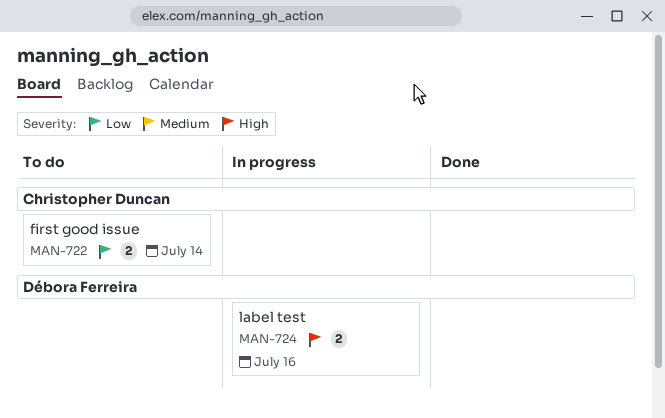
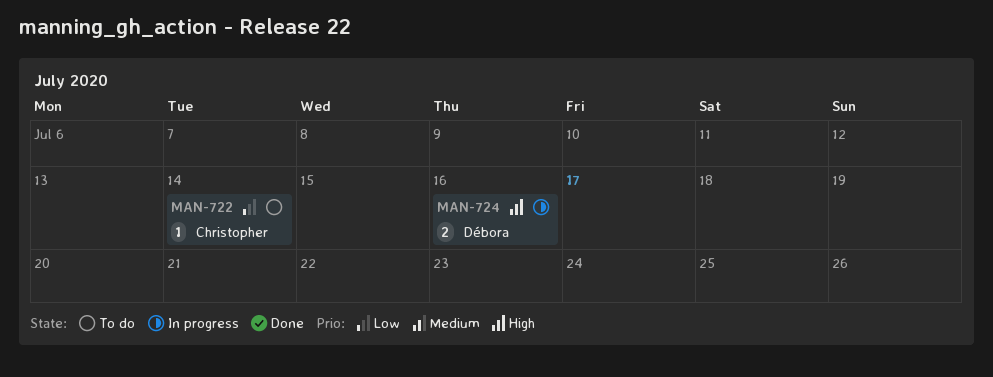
MAN-722, estimate: 2 -> 1

